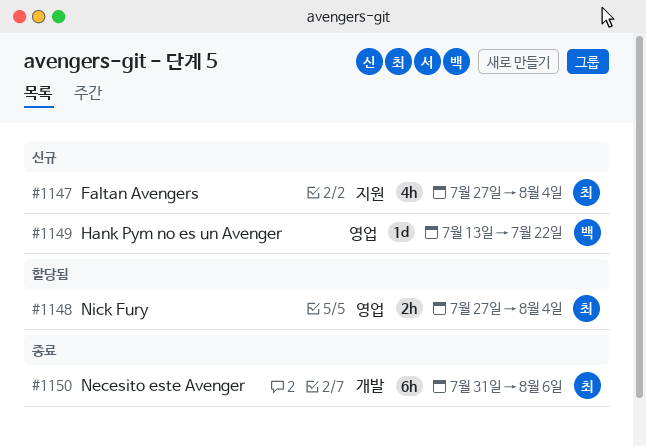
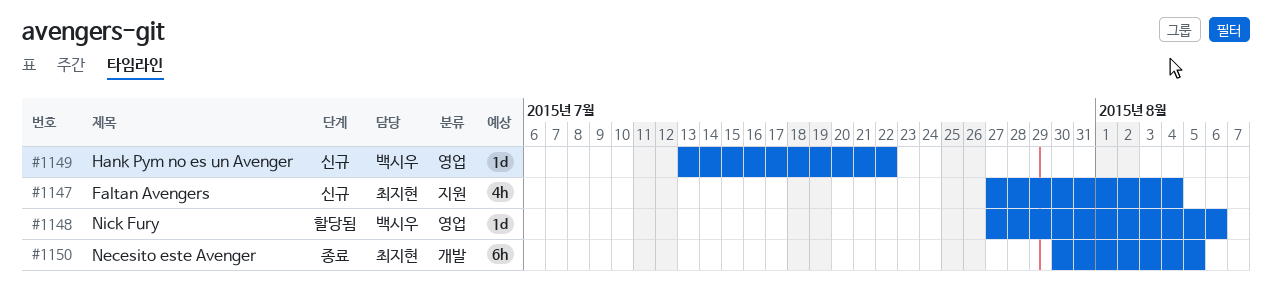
#1148, owner: 최지현 -> 백시우
#1148, estimate: 2h -> 1d
#1148, due: Aug 4 -> Aug 6
#1150, start: Jul 31 -> Jul 30
#1150, due: Aug 6 -> Aug 5

